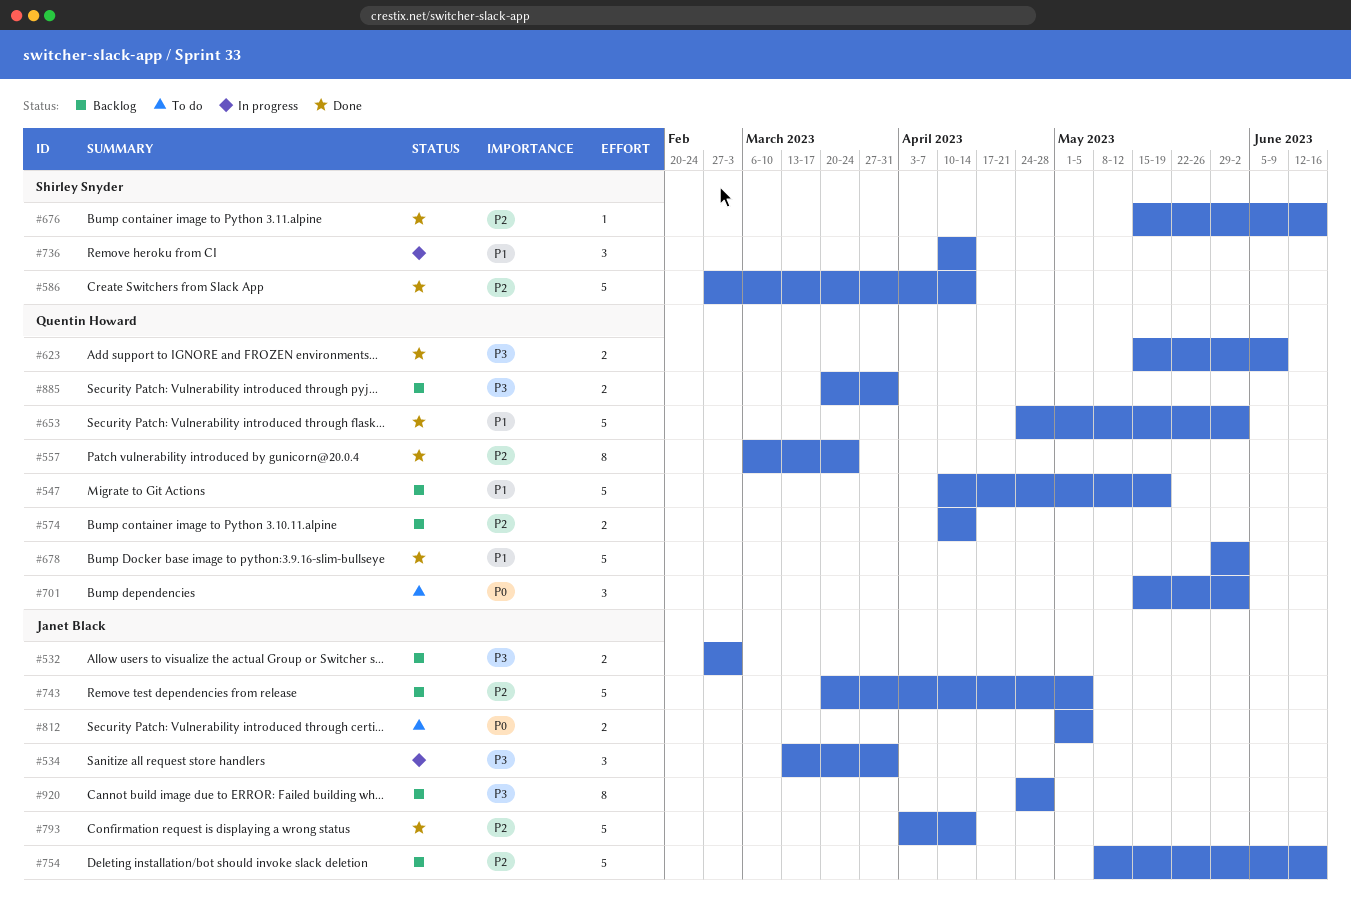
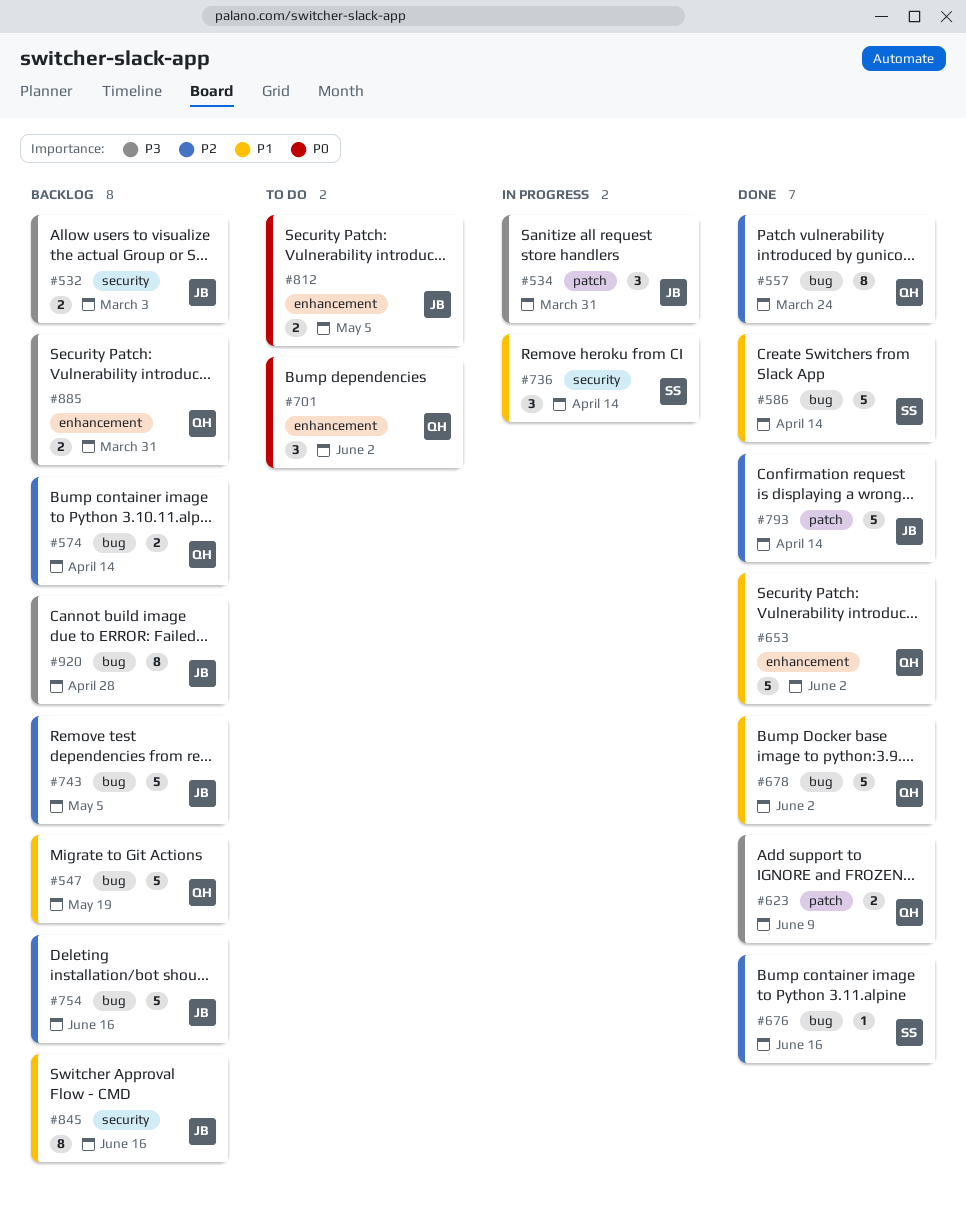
#586, priority: P2 -> P1
#845: none -> present

